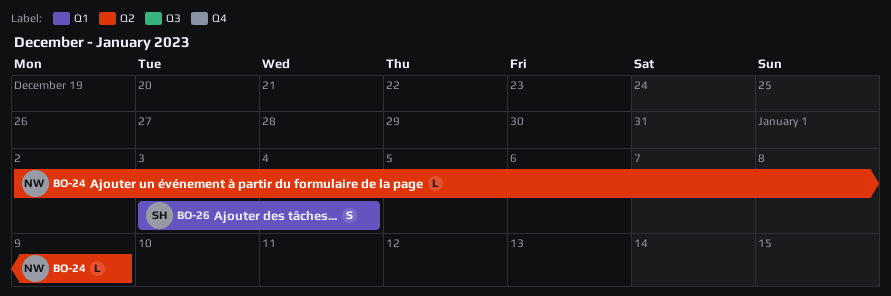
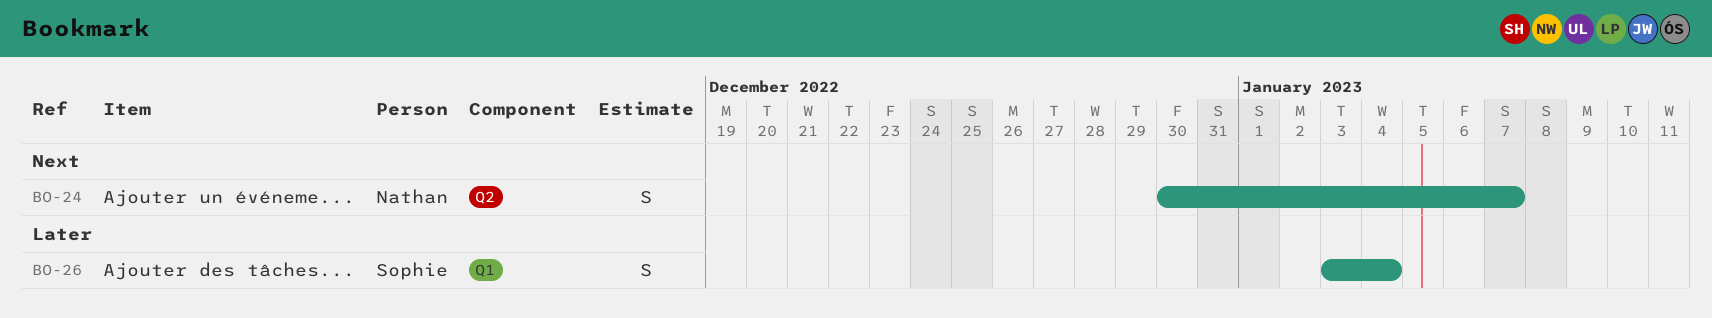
BO-24, estimate: L -> S
BO-24, start: Jan 2 -> Dec 30
BO-24, due: Jan 9 -> Jan 7

